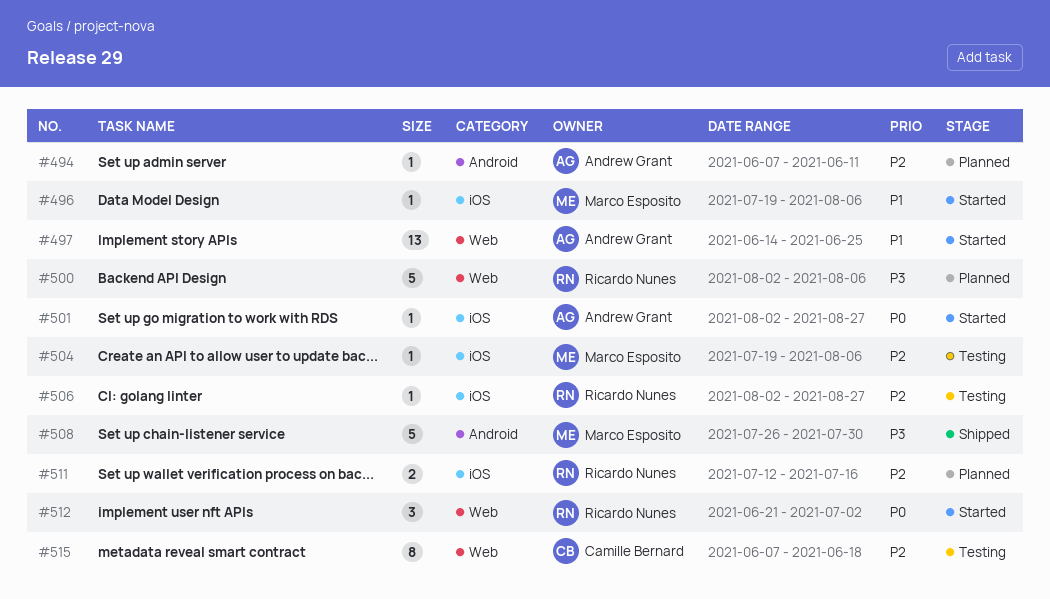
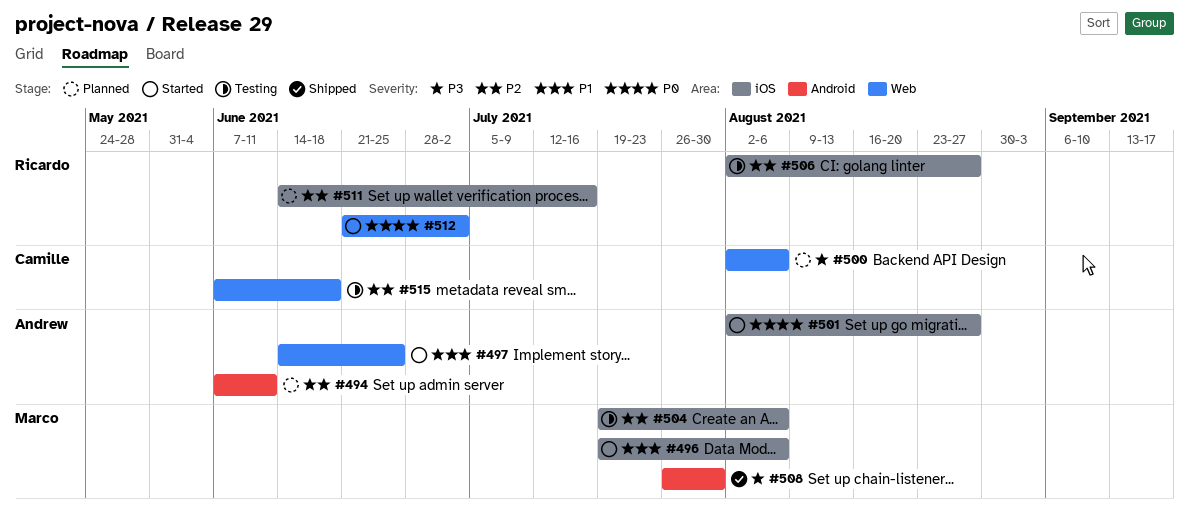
#500, owner: Ricardo Nunes -> Camille Bernard
#511, start: Jul 12 -> Jun 14

